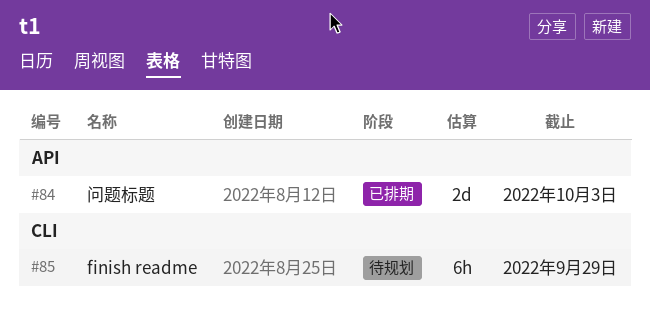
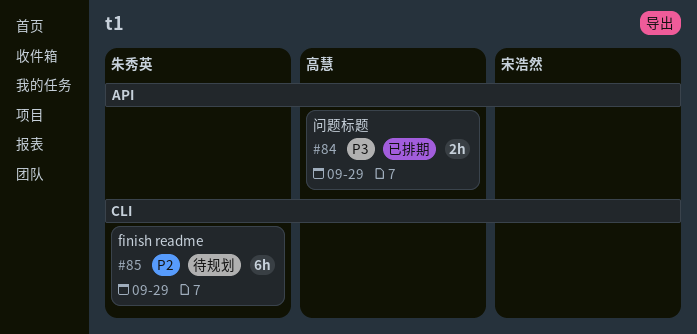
#84, estimate: 2d -> 2h
#84, due: Oct 3 -> Sep 29

